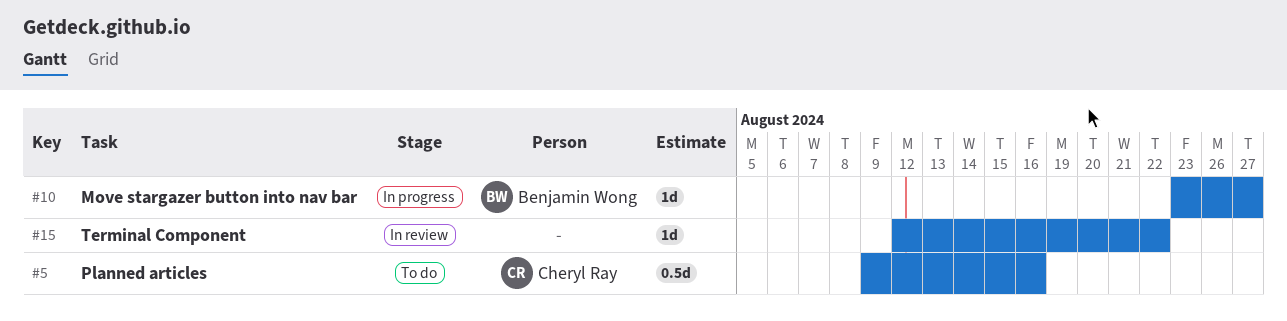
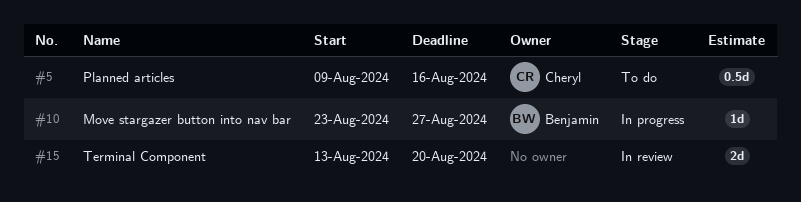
#15, estimate: 1d -> 2d
#15, start: Aug 12 -> Aug 13
#15, due: Aug 22 -> Aug 20

